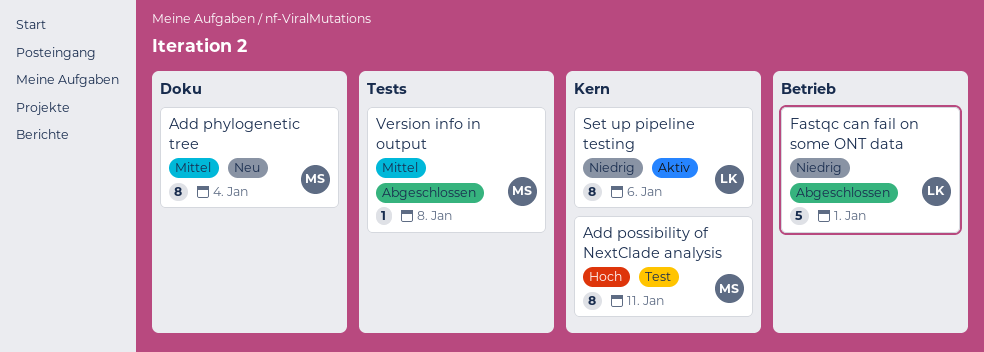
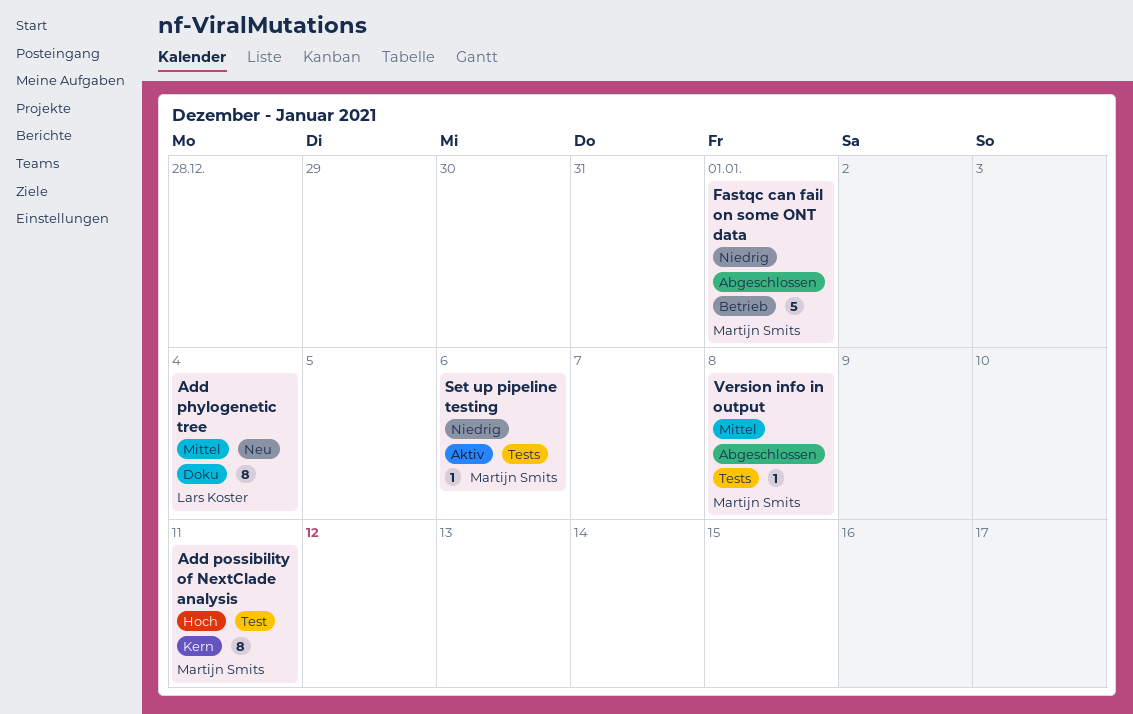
Add phylogenetic tree, owner: Martijn Smits -> Lars Koster
Fastqc can fail on some ONT data, owner: Lars Koster -> Martijn Smits
Set up pipeline testing, owner: Lars Koster -> Martijn Smits
Set up pipeline testing, label: Kern -> Tests
Set up pipeline testing, estimate: 8 -> 1

